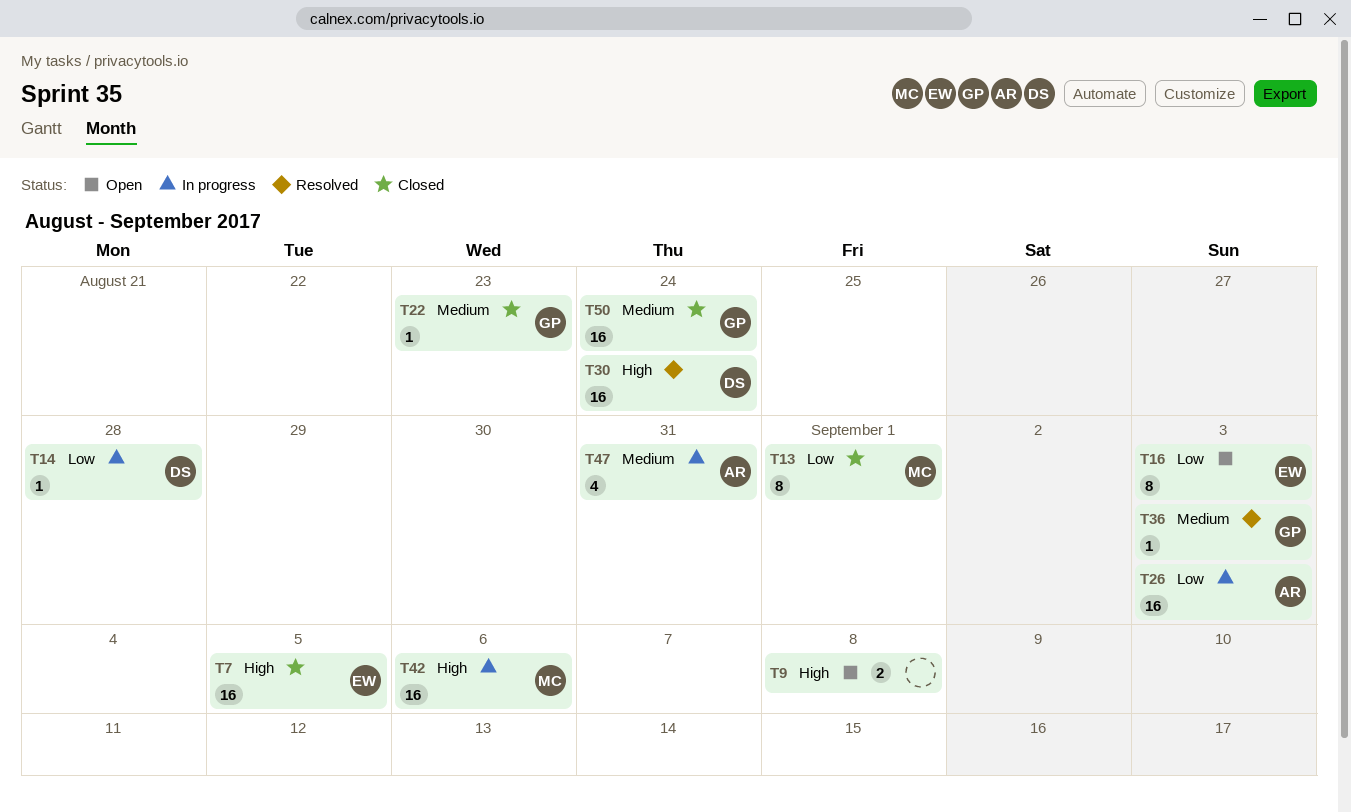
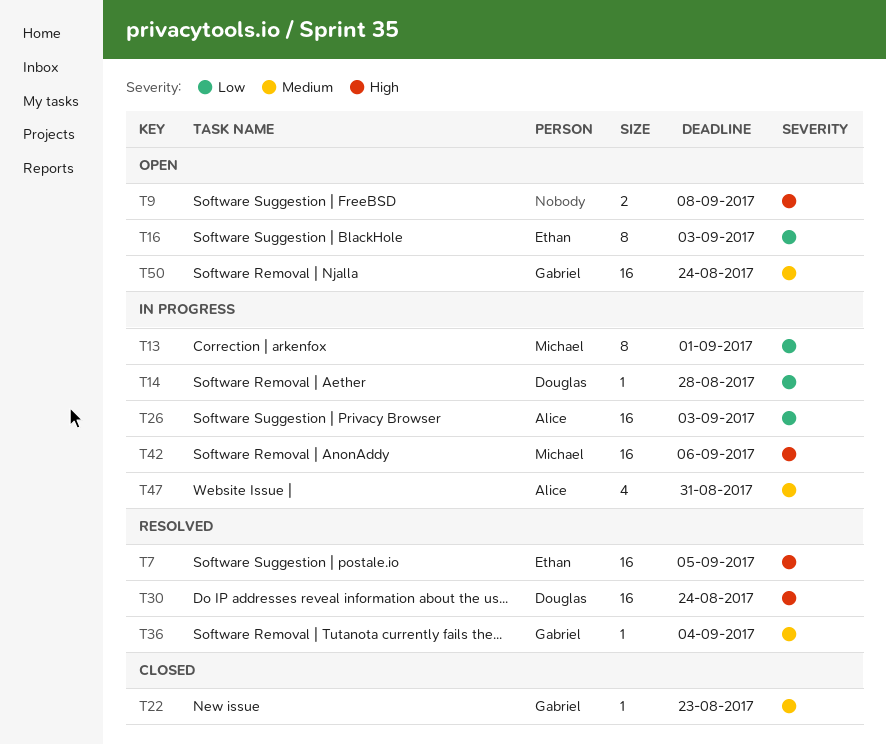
T7, status: Closed -> Resolved
T13, status: Closed -> In progress
T36, due: Sep 3 -> Sep 4
T50, status: Closed -> Open

